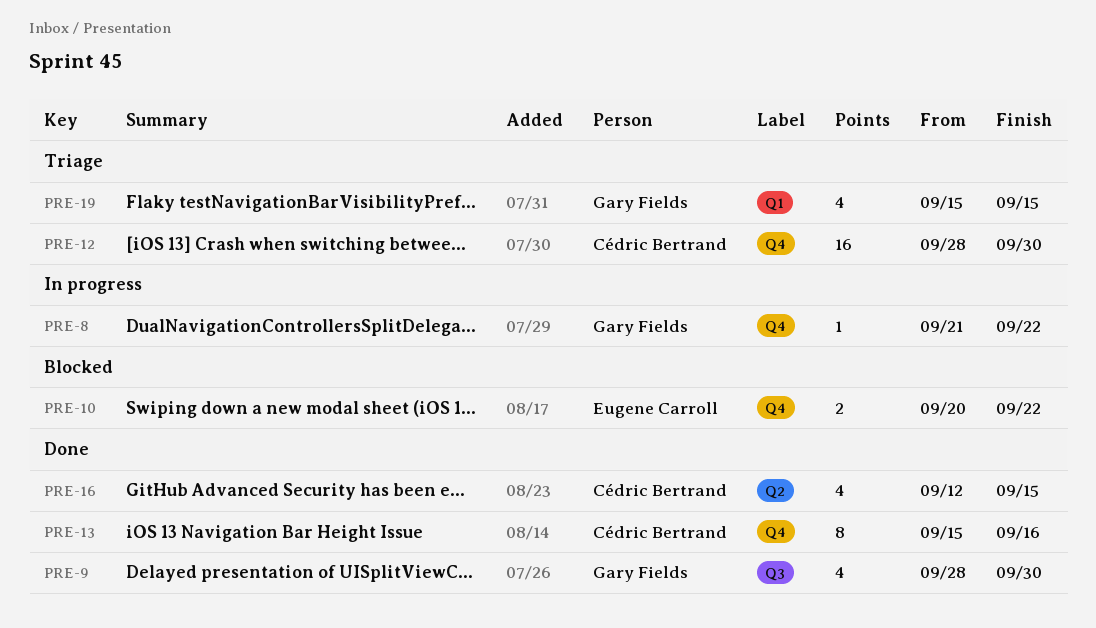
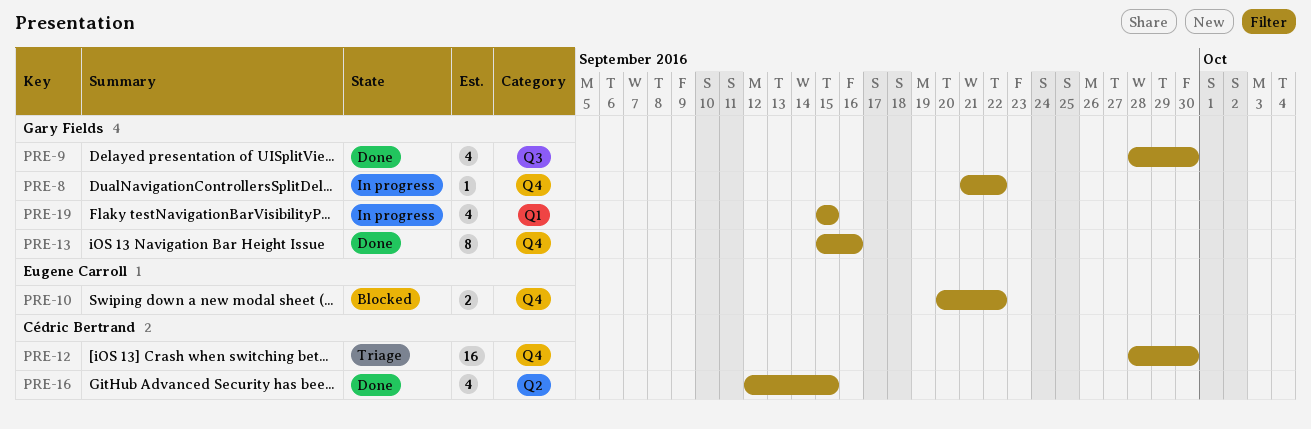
PRE-13, owner: Cédric Bertrand -> Gary Fields
PRE-19, status: Triage -> In progress

